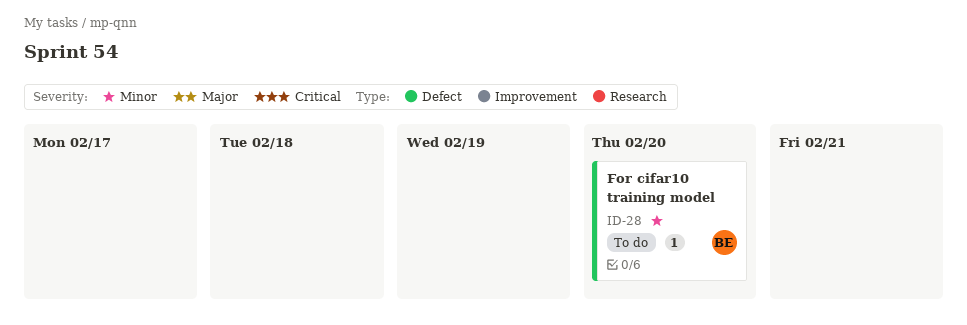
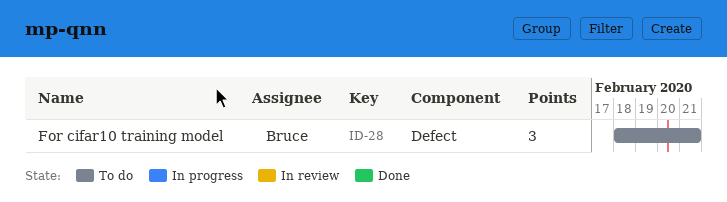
ID-28, estimate: 1 -> 3
ID-28, due: Feb 20 -> Feb 21

